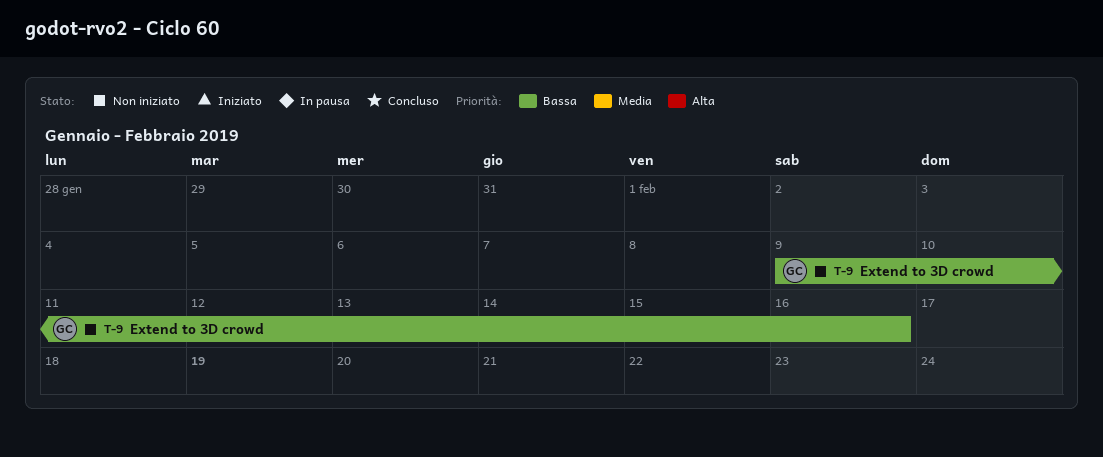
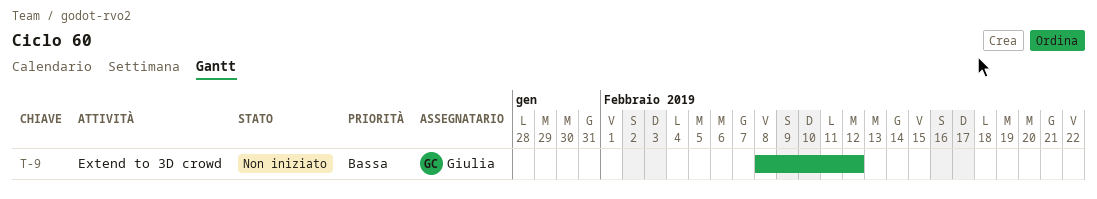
T-9, start: Feb 9 -> Feb 8
T-9, due: Feb 16 -> Feb 12

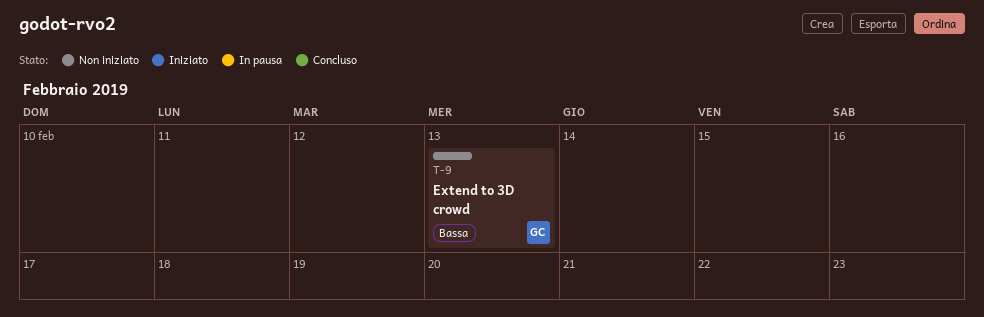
T-9, due: Feb 12 -> Feb 13

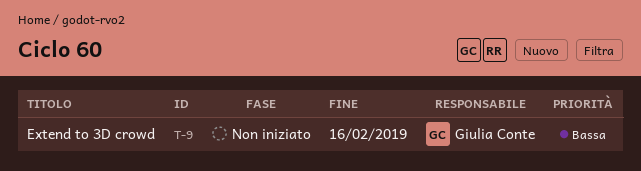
T-9, due: Feb 13 -> Feb 16

